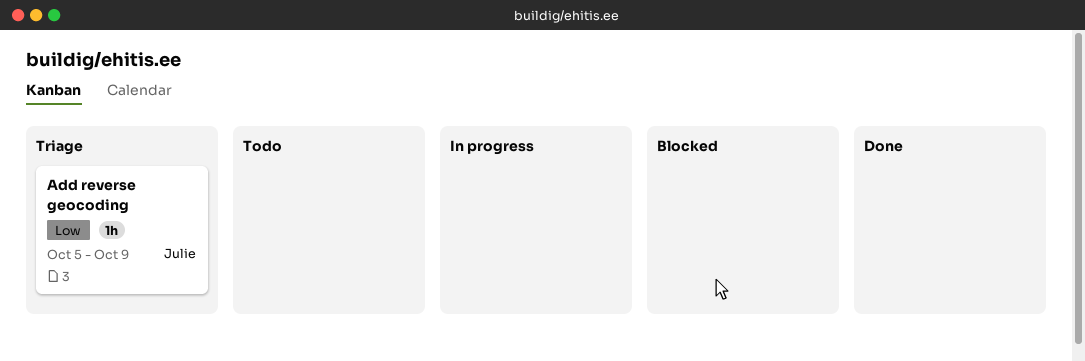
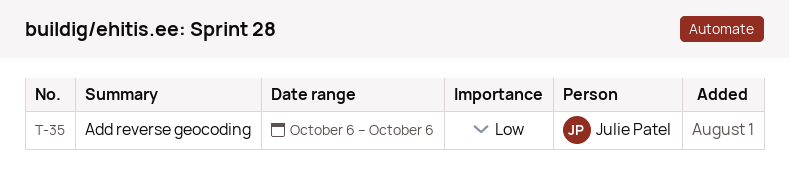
Add reverse geocoding, start: Oct 5 -> Oct 6
Add reverse geocoding, due: Oct 9 -> Oct 6

